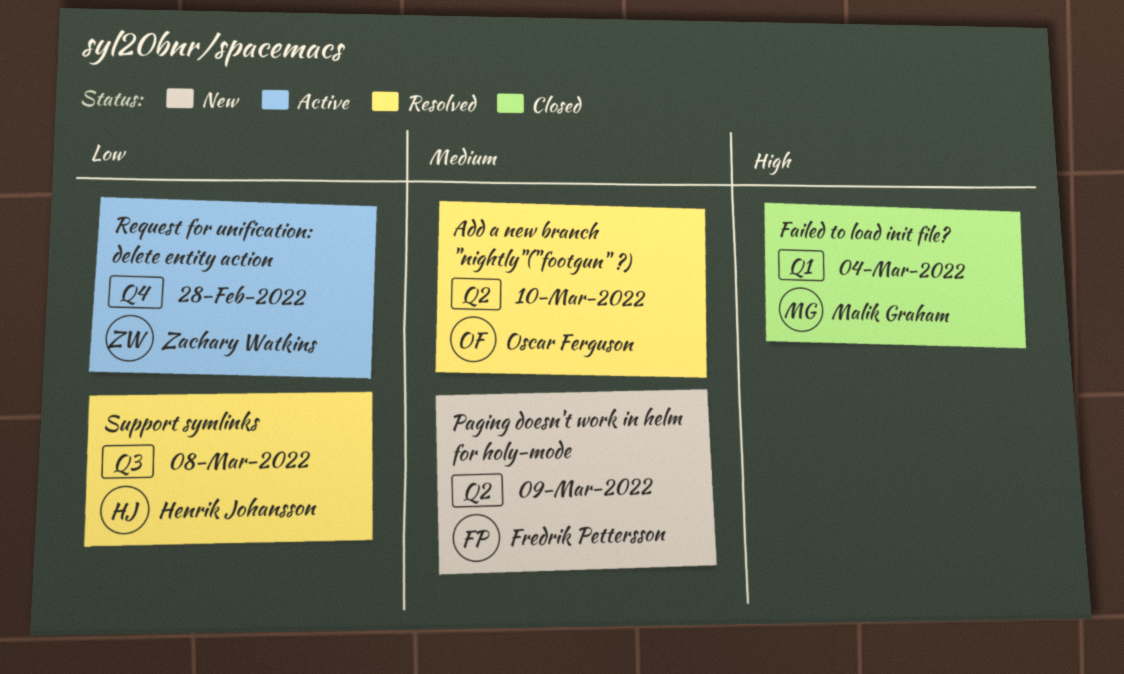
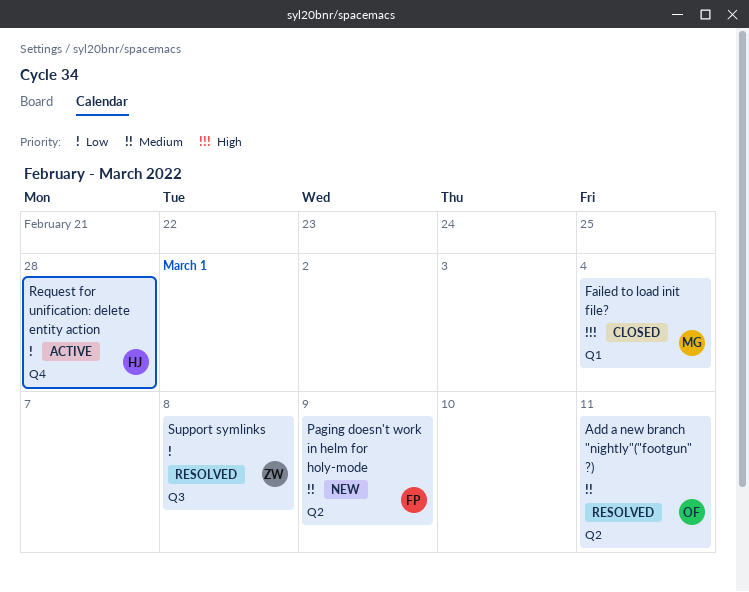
Add a new branch "nightly"("footgun" ?), due: Mar 10 -> Mar 11
Request for unification: delete entity action, owner: Zachary Watkins -> Henrik Johansson
Support symlinks, owner: Henrik Johansson -> Zachary Watkins

